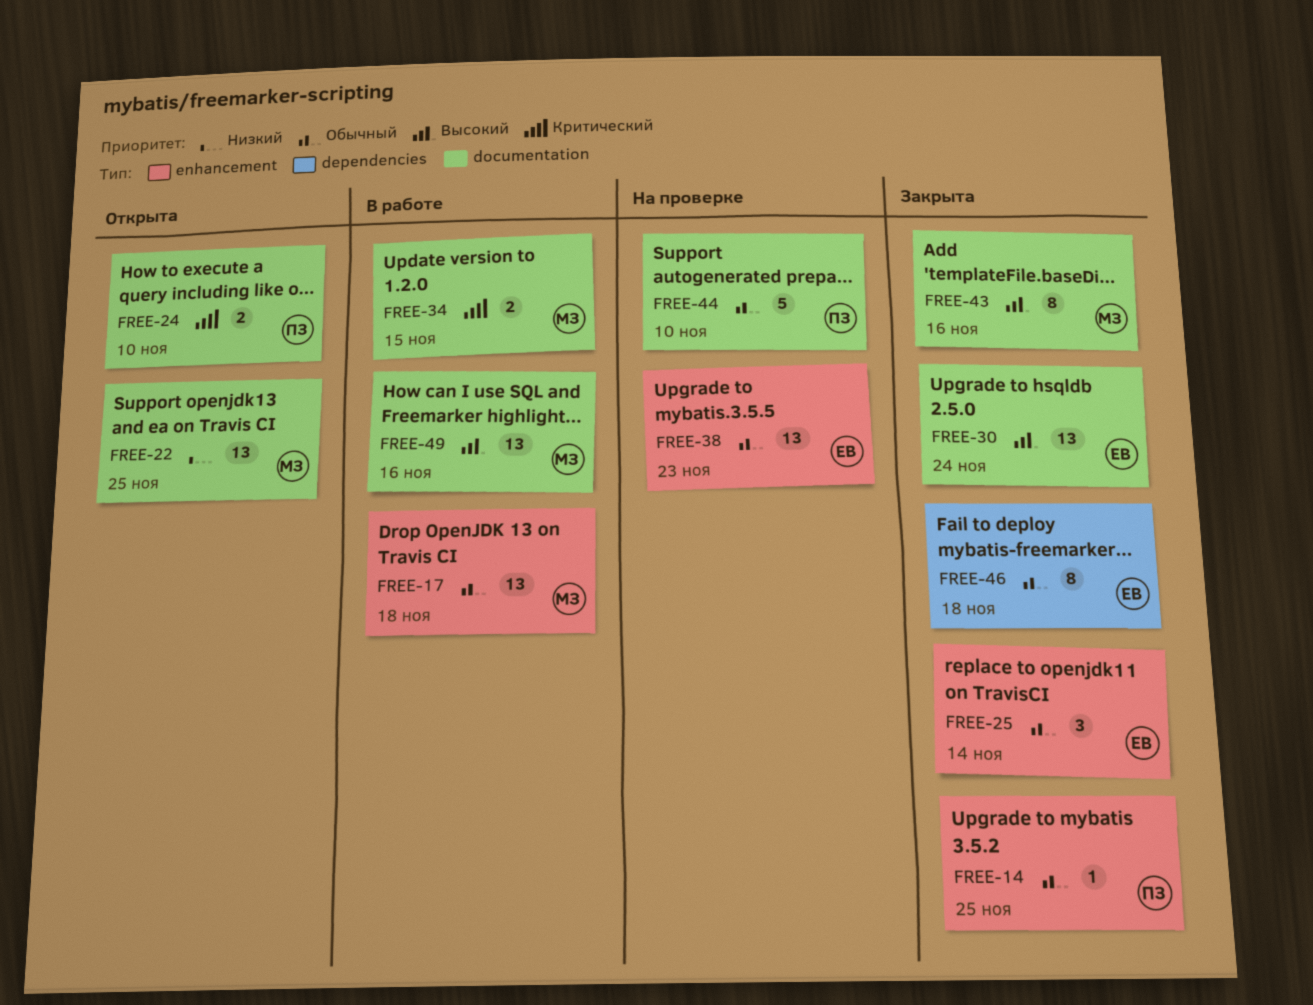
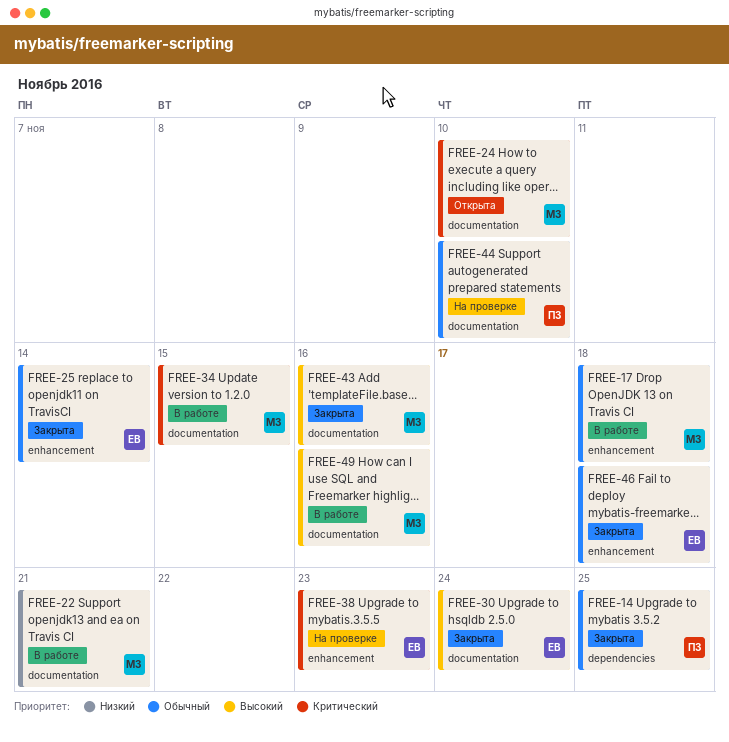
FREE-14, label: enhancement -> dependencies
FREE-22, status: Открыта -> В работе
FREE-22, due: Nov 25 -> Nov 21
FREE-24, owner: ПЗ -> МЗ
FREE-38, priority: Обычный -> Критический
FREE-46, label: dependencies -> enhancement

